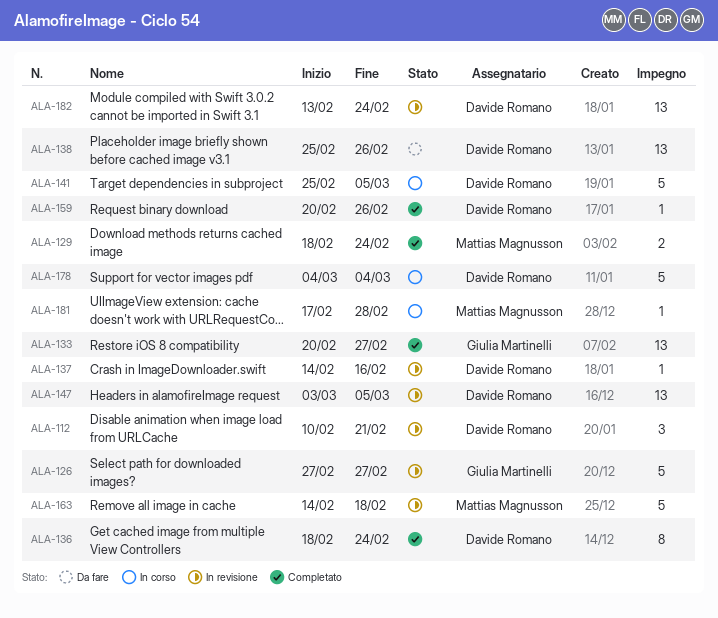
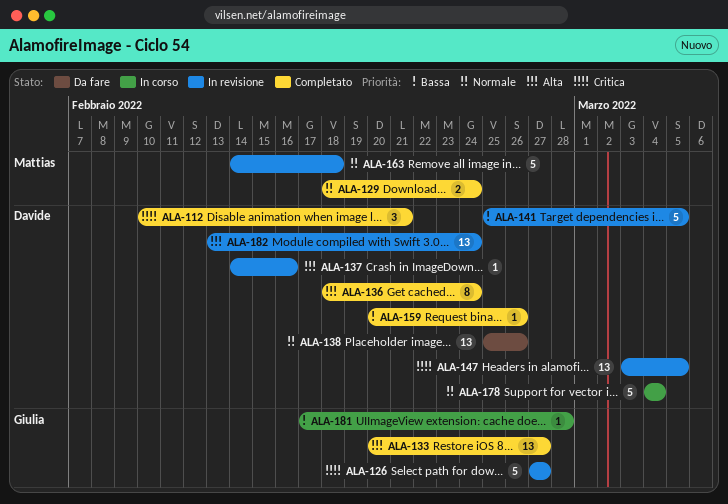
ALA-112, status: In revisione -> Completato
ALA-141, status: In corso -> In revisione
ALA-181, owner: Mattias Magnusson -> Giulia Martinelli

